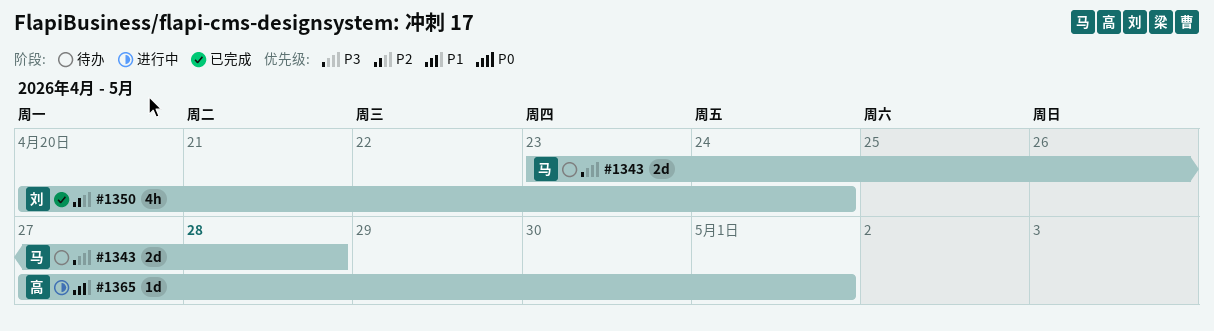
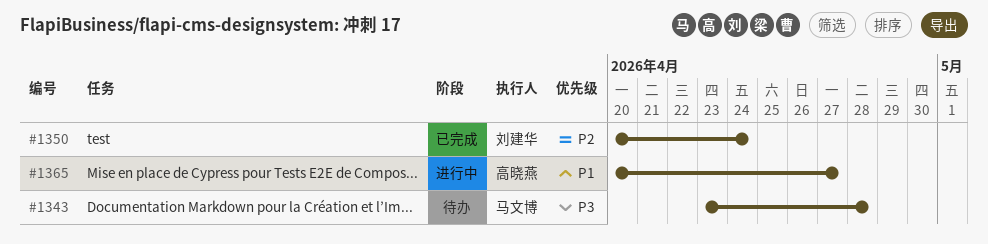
#1365, start: Apr 27 -> Apr 20
#1365, due: May 1 -> Apr 27

